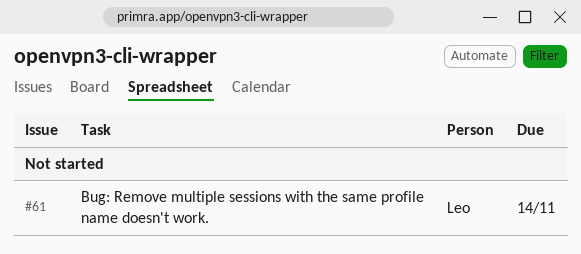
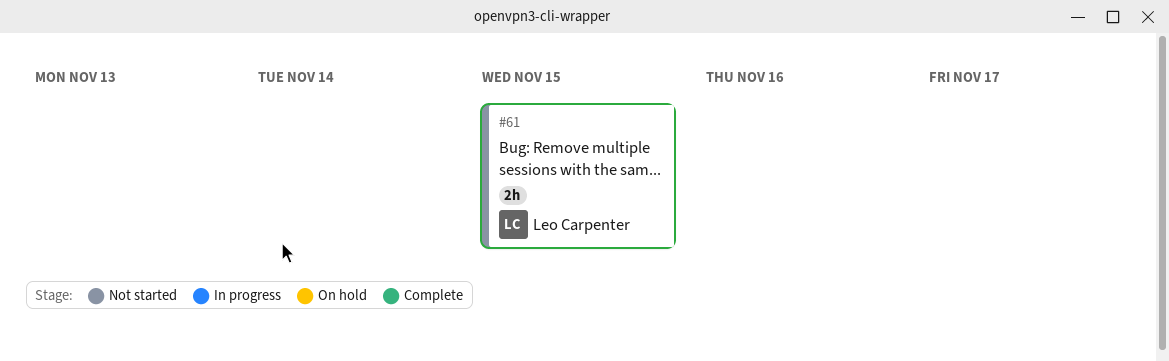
#61, due: Nov 14 -> Nov 15

